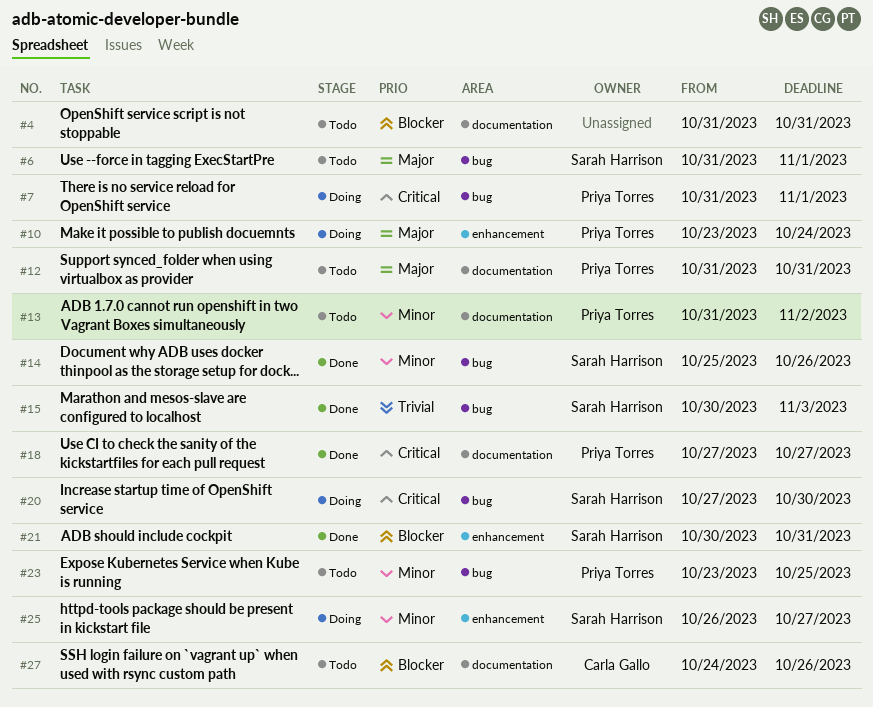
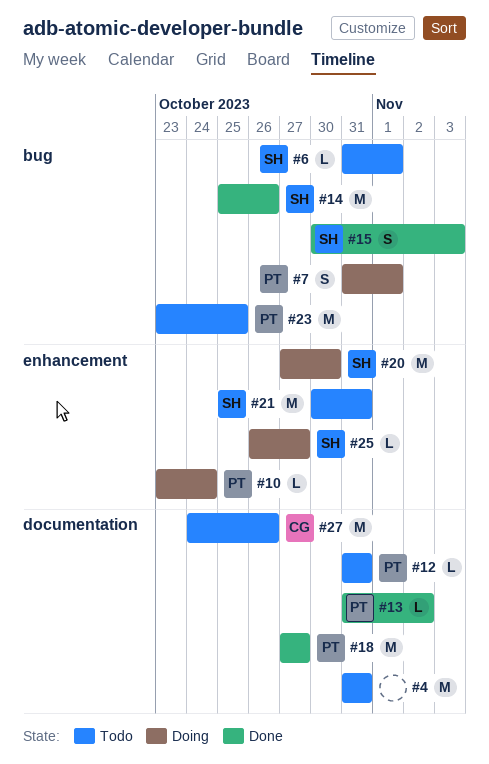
#13, status: Todo -> Done
#20, label: bug -> enhancement
#21, status: Done -> Todo

